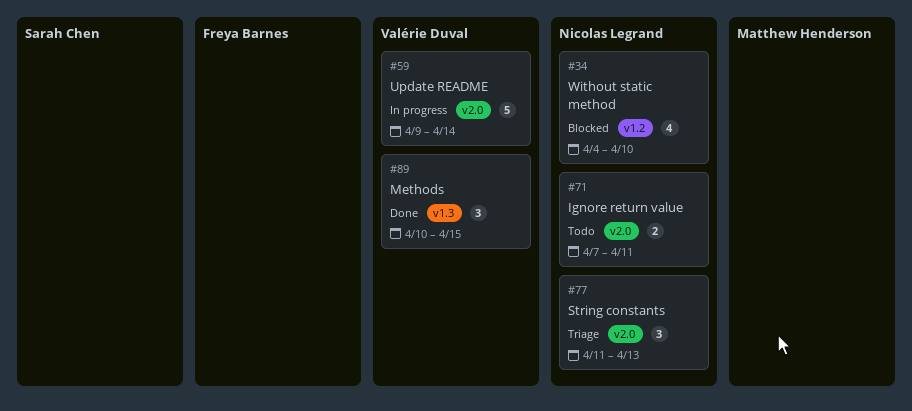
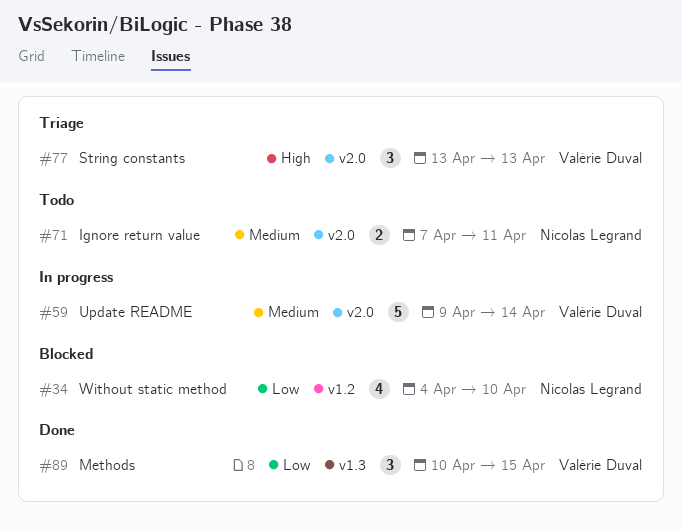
#77, owner: Nicolas Legrand -> Valérie Duval
#77, start: Apr 11 -> Apr 13

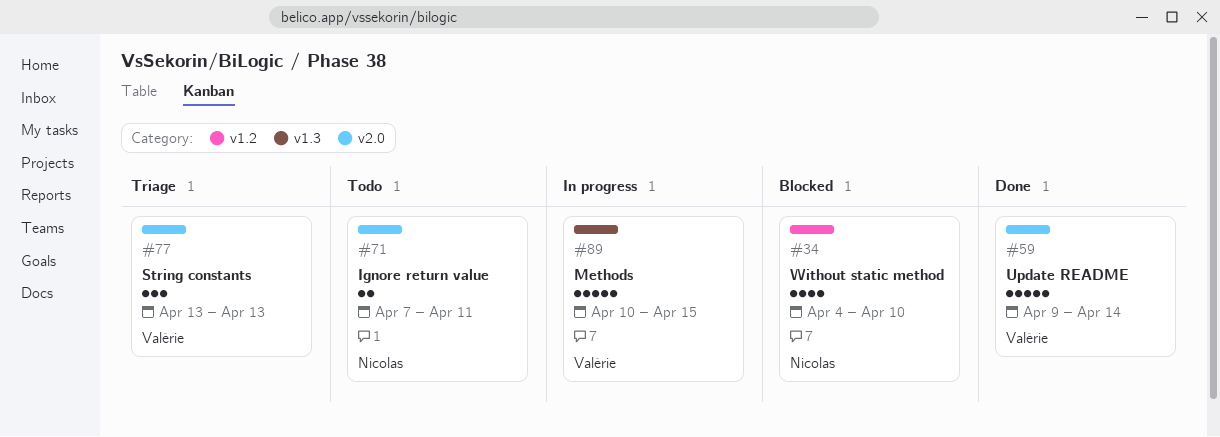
#59, status: In progress -> Done
#89, status: Done -> In progress
#89, estimate: 3 -> 5

